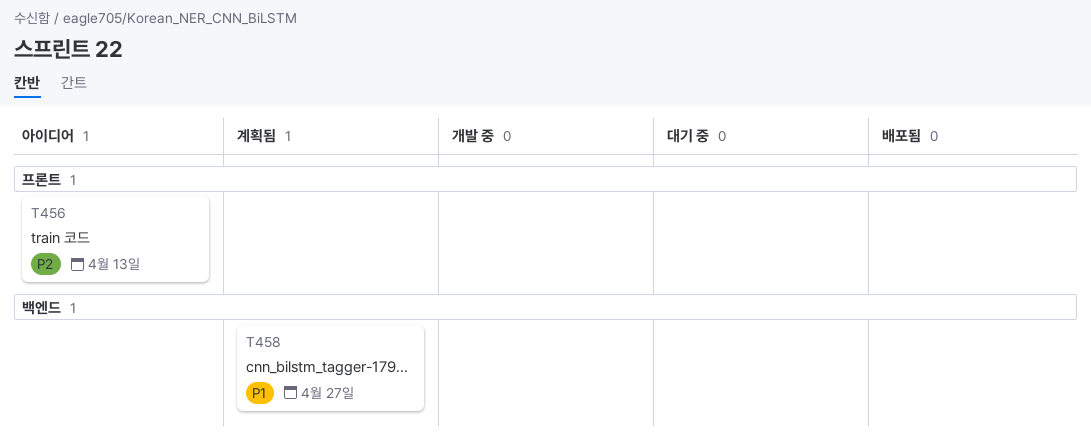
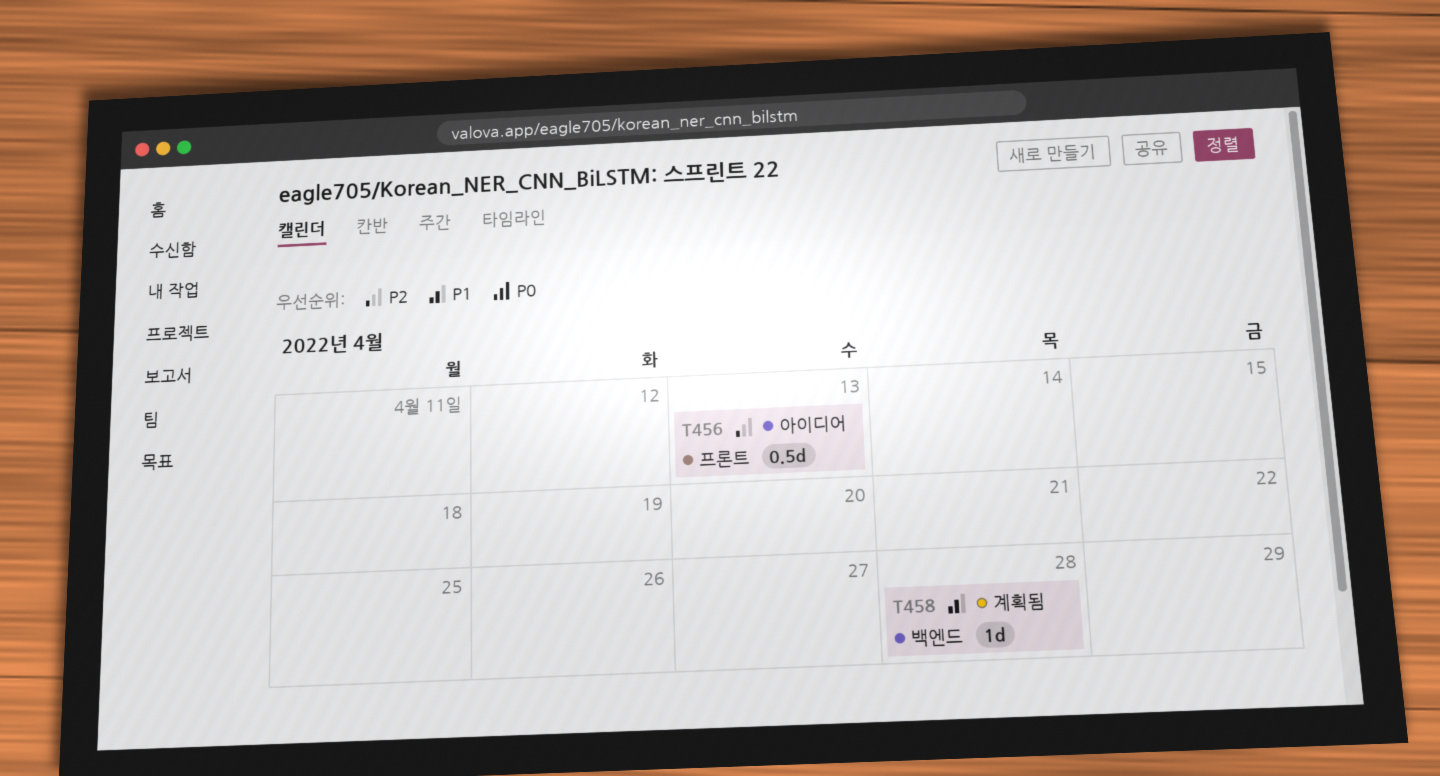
T458, due: Apr 27 -> Apr 28

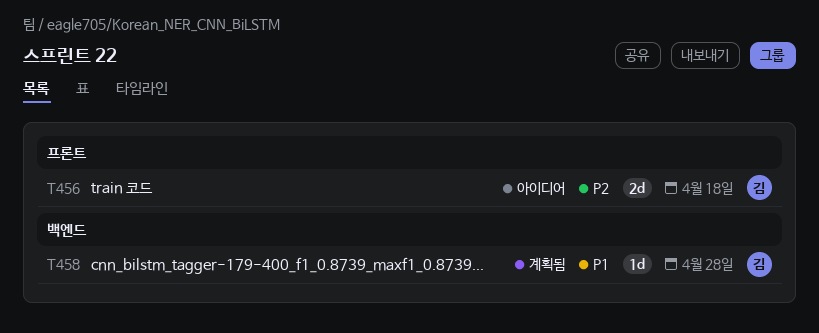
T456, estimate: 0.5d -> 2d
T456, due: Apr 13 -> Apr 18

